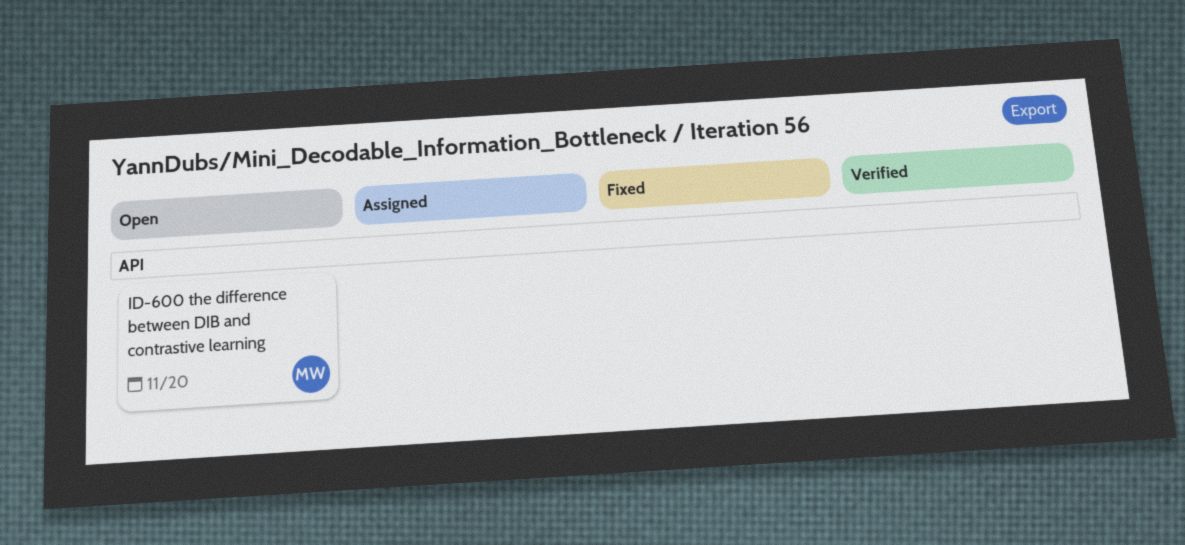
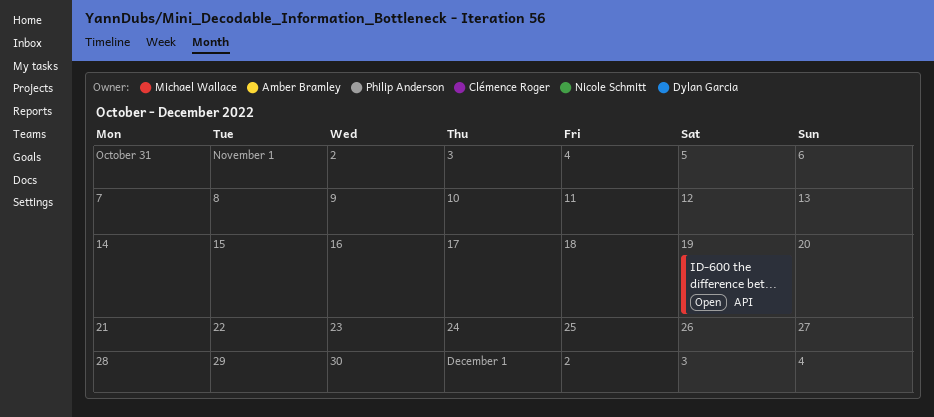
ID-600, due: Nov 20 -> Nov 19

